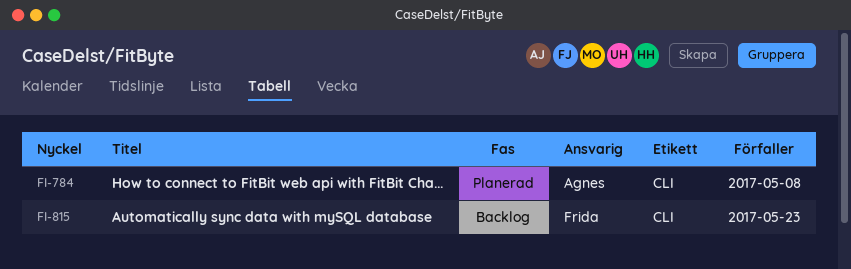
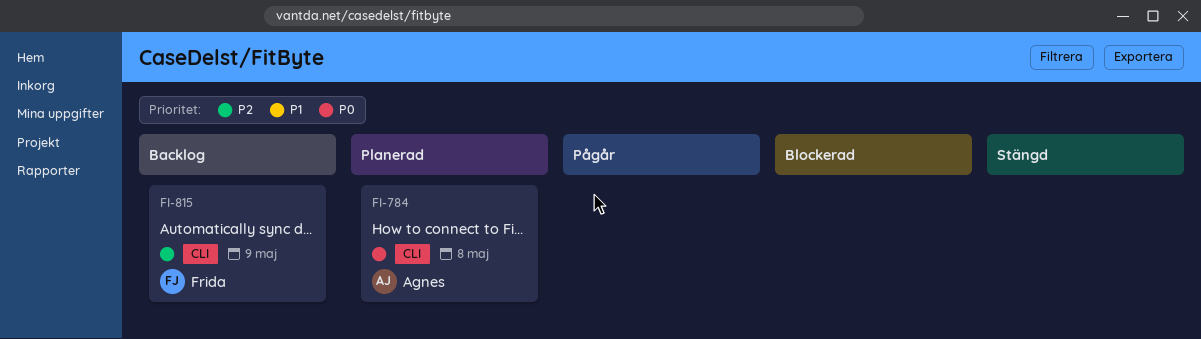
FI-815, due: May 23 -> May 9

